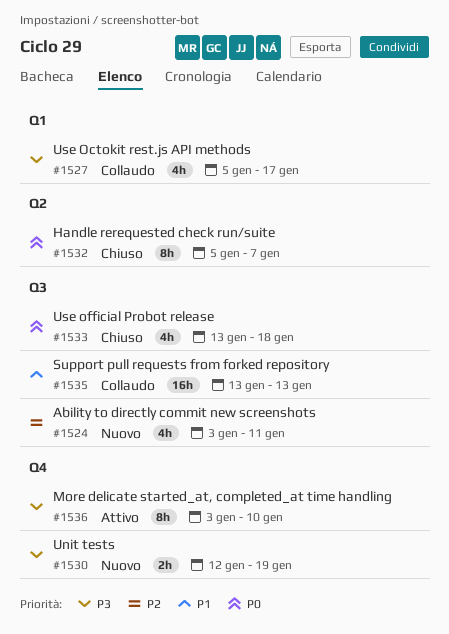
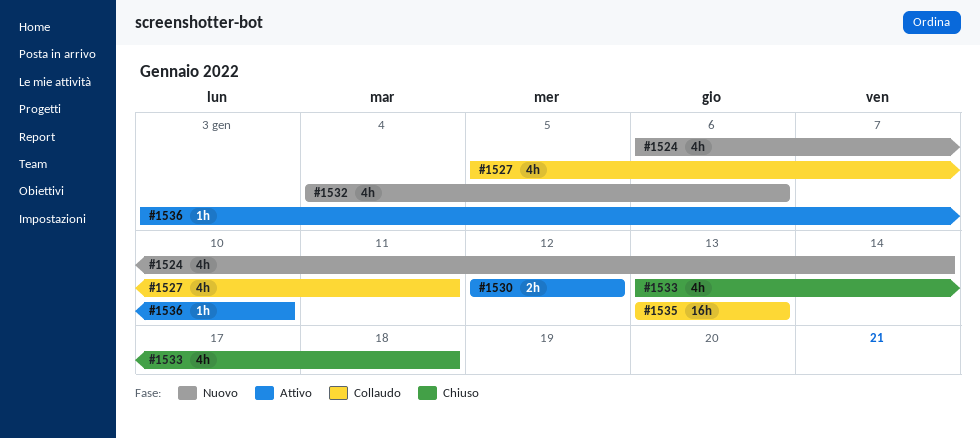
#1524, start: Jan 3 -> Jan 6
#1524, due: Jan 11 -> Jan 14
#1527, due: Jan 17 -> Jan 11
#1530, status: Nuovo -> Attivo
#1530, due: Jan 19 -> Jan 12
#1532, status: Chiuso -> Nuovo
#1532, estimate: 8h -> 4h
#1532, start: Jan 5 -> Jan 4
#1532, due: Jan 7 -> Jan 6
#1536, estimate: 8h -> 1h

